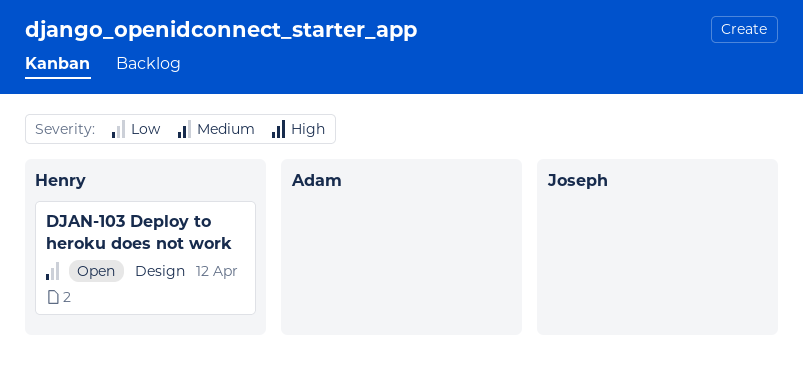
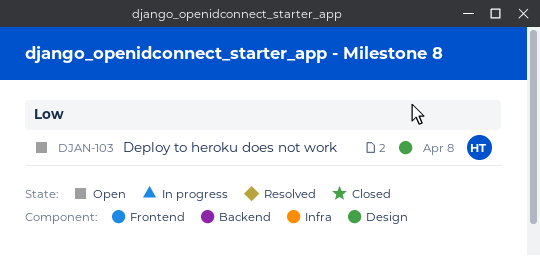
DJAN-103, due: Apr 12 -> Apr 8

